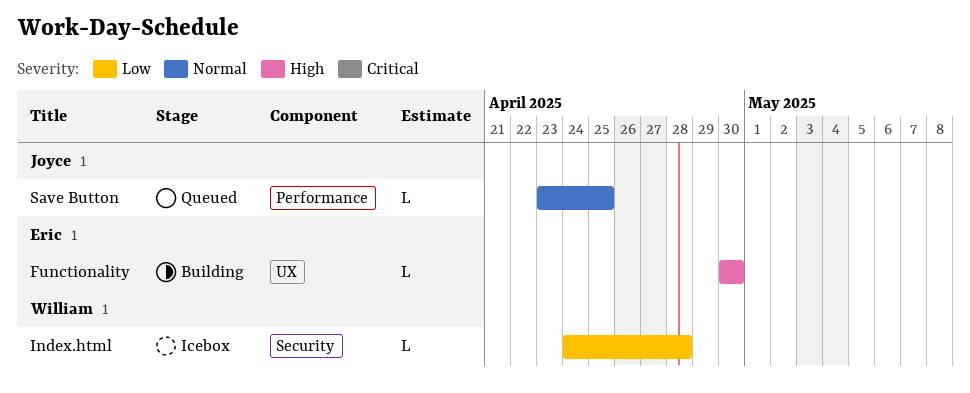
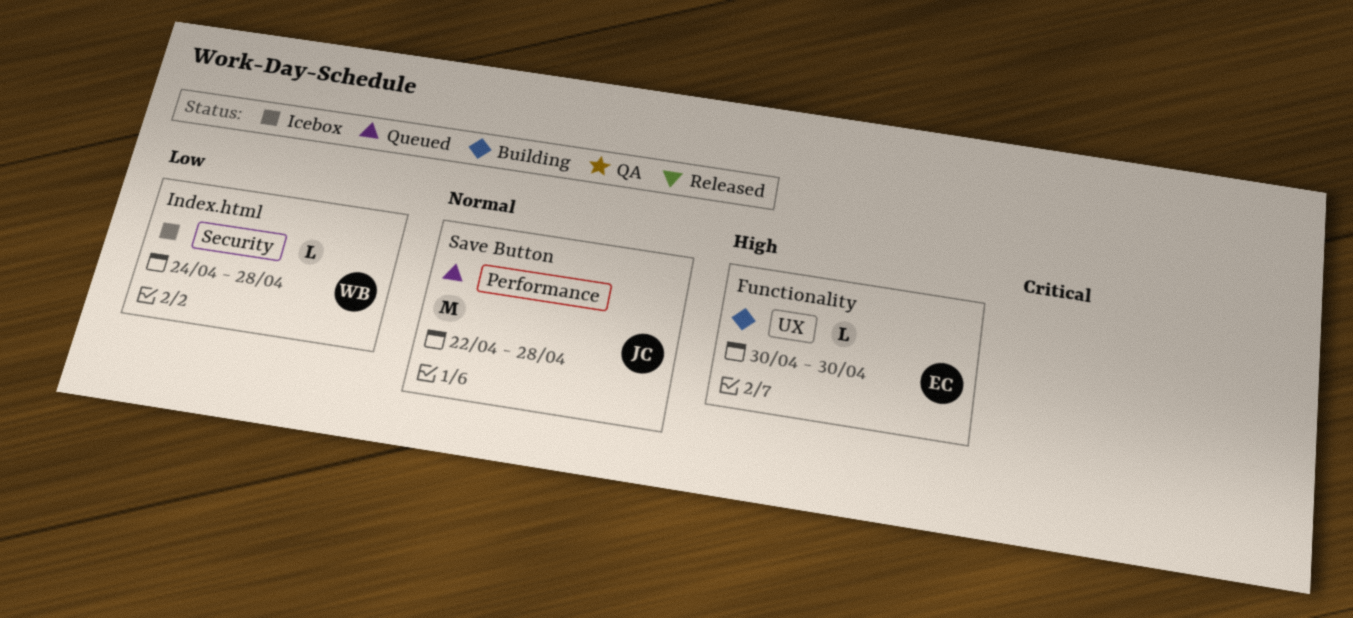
Save Button, estimate: L -> M
Save Button, start: Apr 23 -> Apr 22
Save Button, due: Apr 25 -> Apr 28

